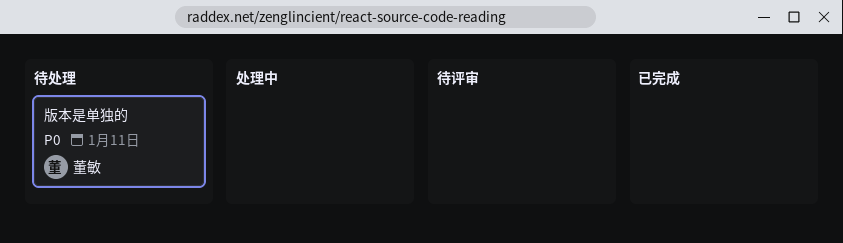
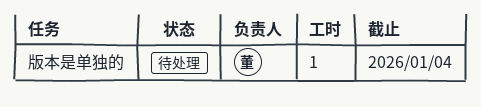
版本是单独的, due: Jan 11 -> Jan 4

